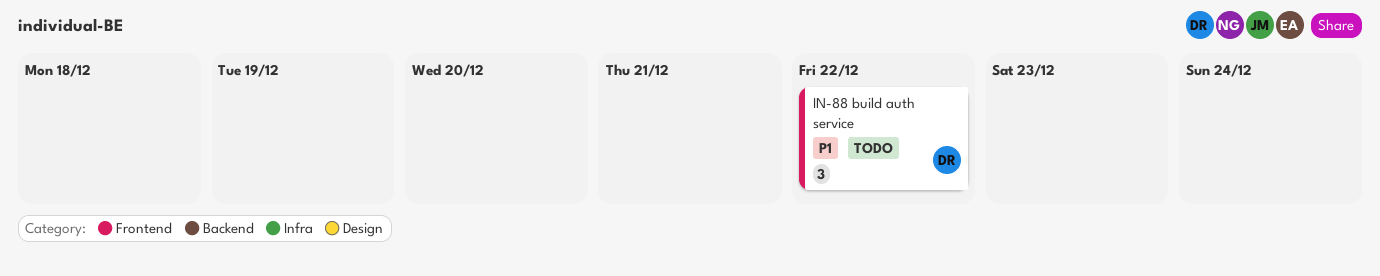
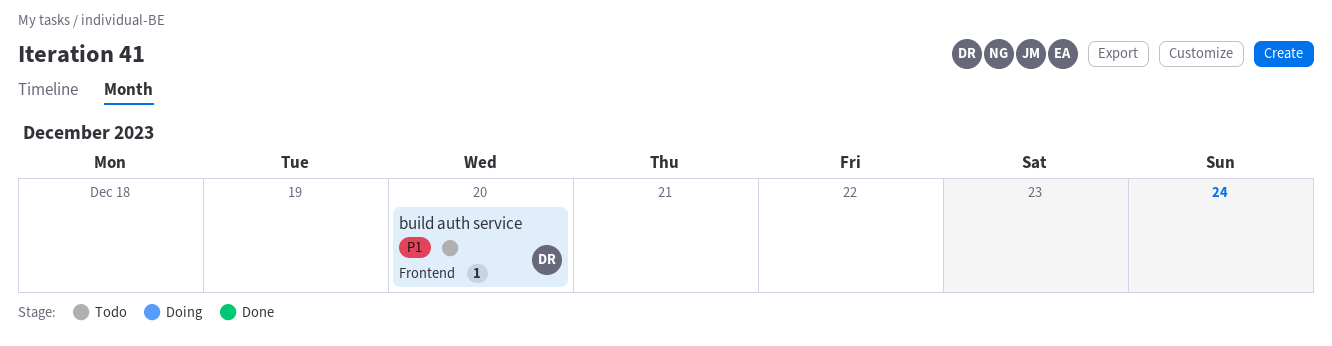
build auth service, estimate: 3 -> 1
build auth service, due: Dec 22 -> Dec 20

